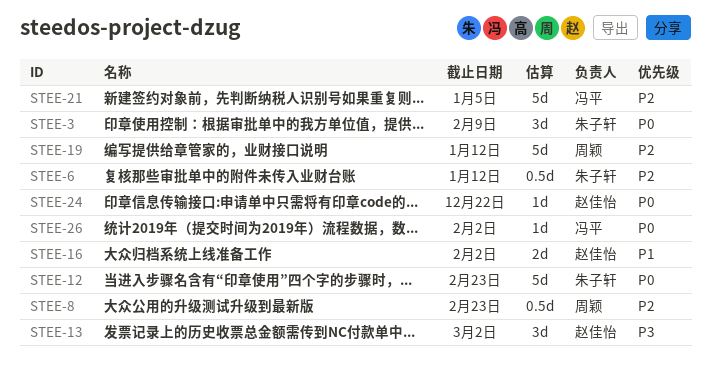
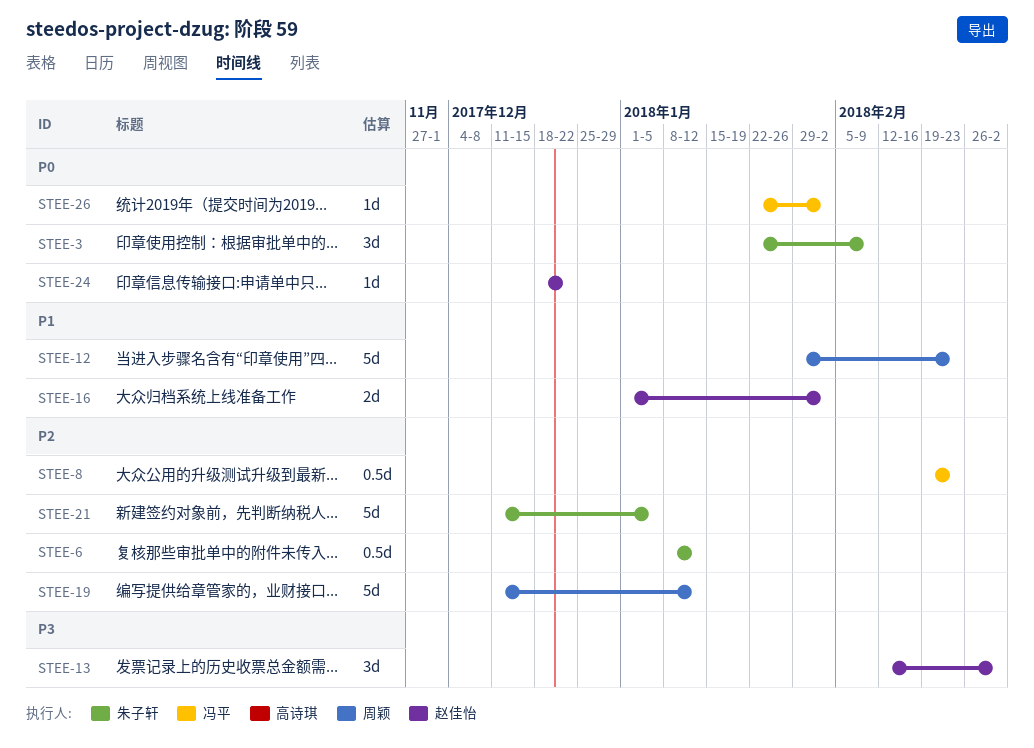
STEE-8, owner: 周颖 -> 冯平
STEE-12, owner: 朱子轩 -> 周颖
STEE-12, priority: P0 -> P1
STEE-21, owner: 冯平 -> 朱子轩

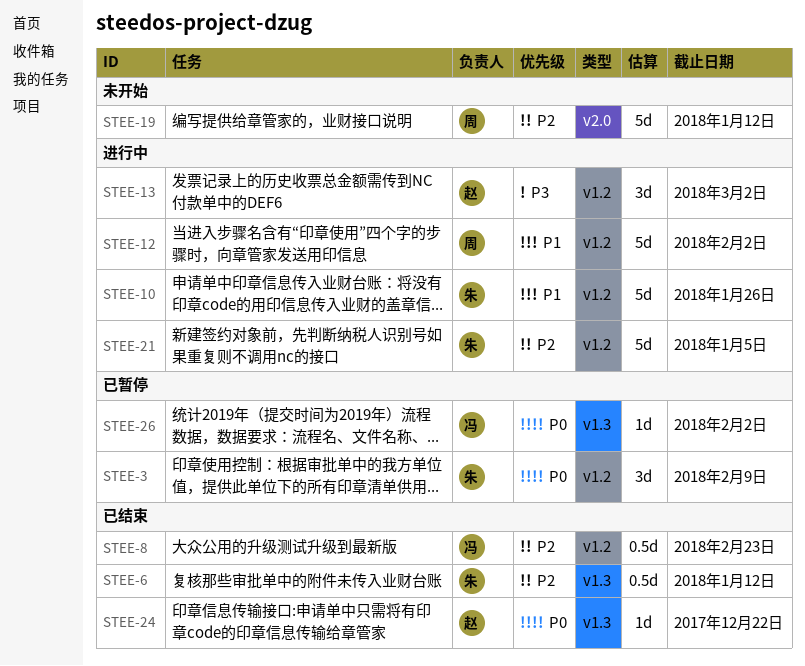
STEE-10: none -> present
STEE-12, due: Feb 23 -> Feb 2
STEE-16: present -> none

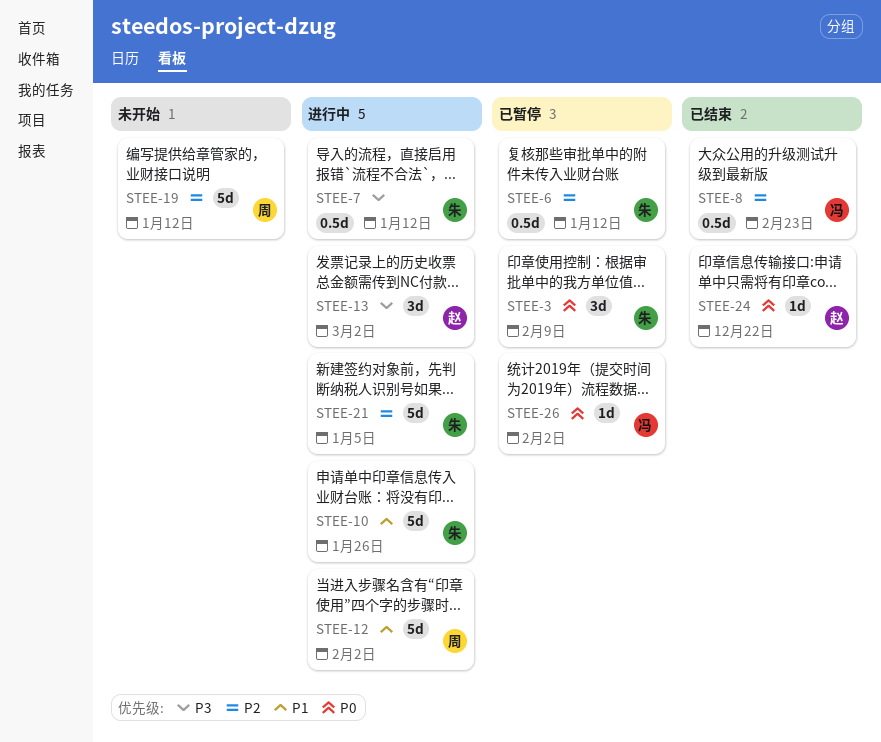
STEE-6, status: 已结束 -> 已暂停
STEE-7: none -> present

